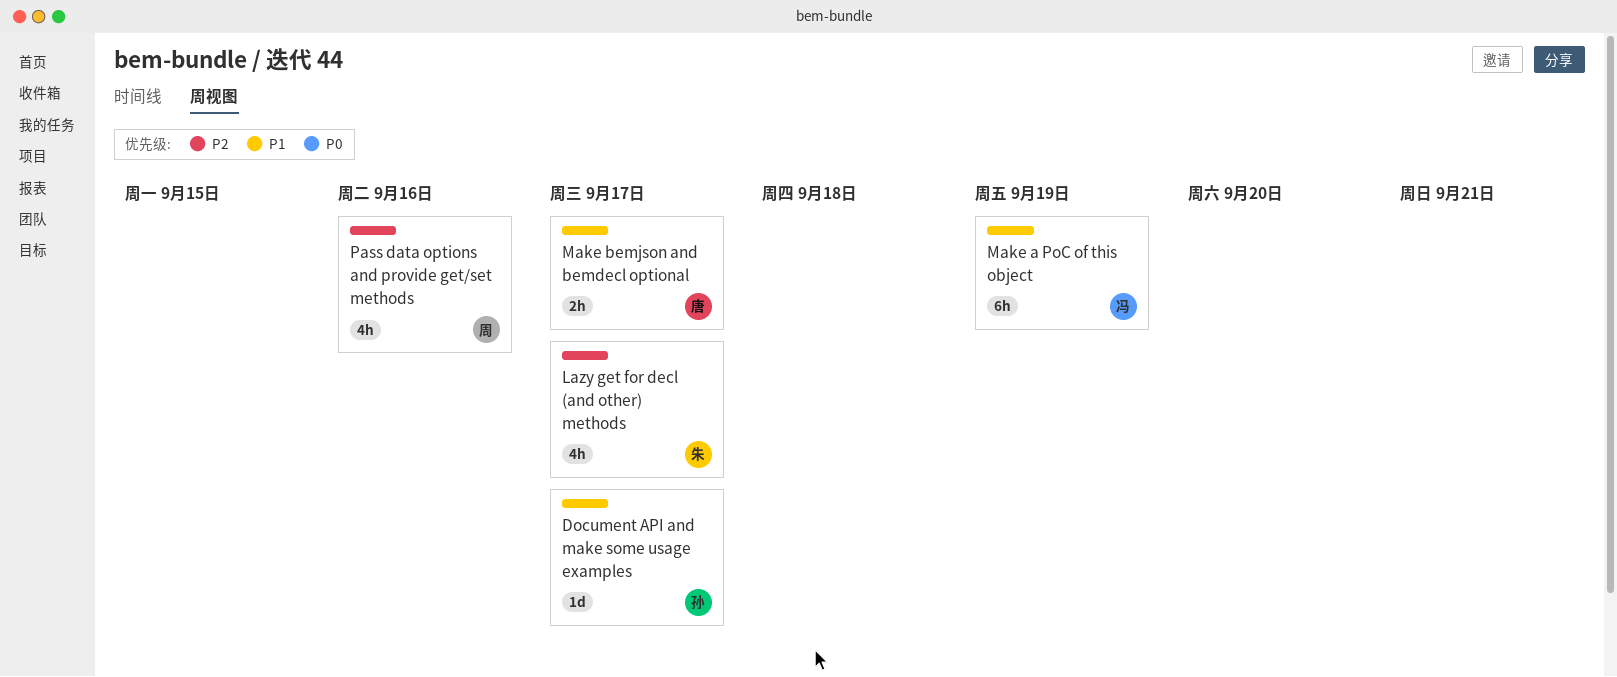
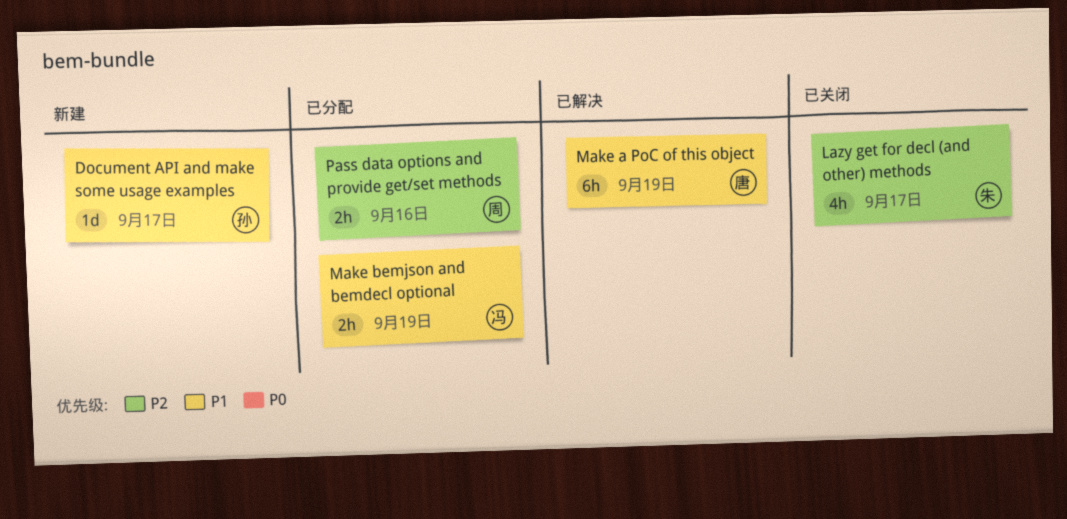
Make a PoC of this object, owner: 冯 -> 唐
Make bemjson and bemdecl optional, owner: 唐 -> 冯
Make bemjson and bemdecl optional, due: Sep 17 -> Sep 19
Pass data options and provide get/set methods, estimate: 4h -> 2h

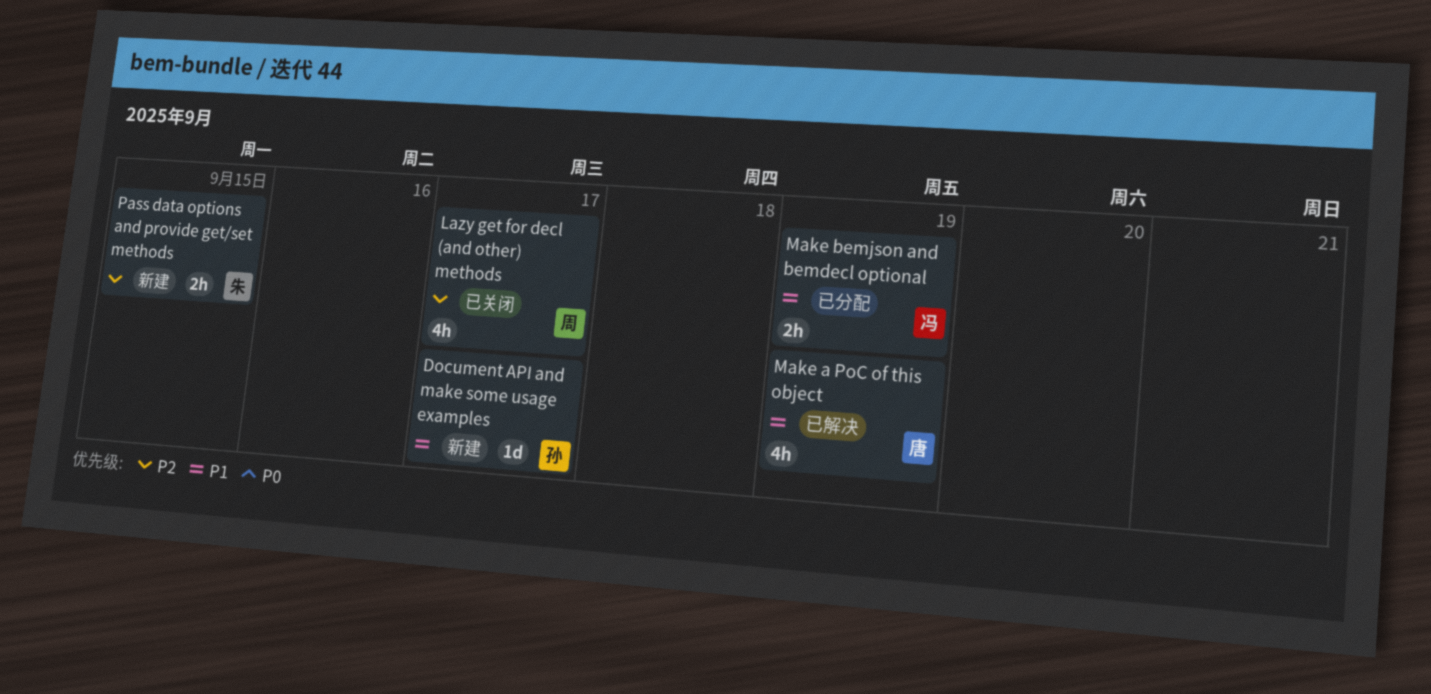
Lazy get for decl (and other) methods, owner: 朱 -> 周
Make a PoC of this object, estimate: 6h -> 4h
Pass data options and provide get/set methods, status: 已分配 -> 新建
Pass data options and provide get/set methods, owner: 周 -> 朱
Pass data options and provide get/set methods, due: Sep 16 -> Sep 15

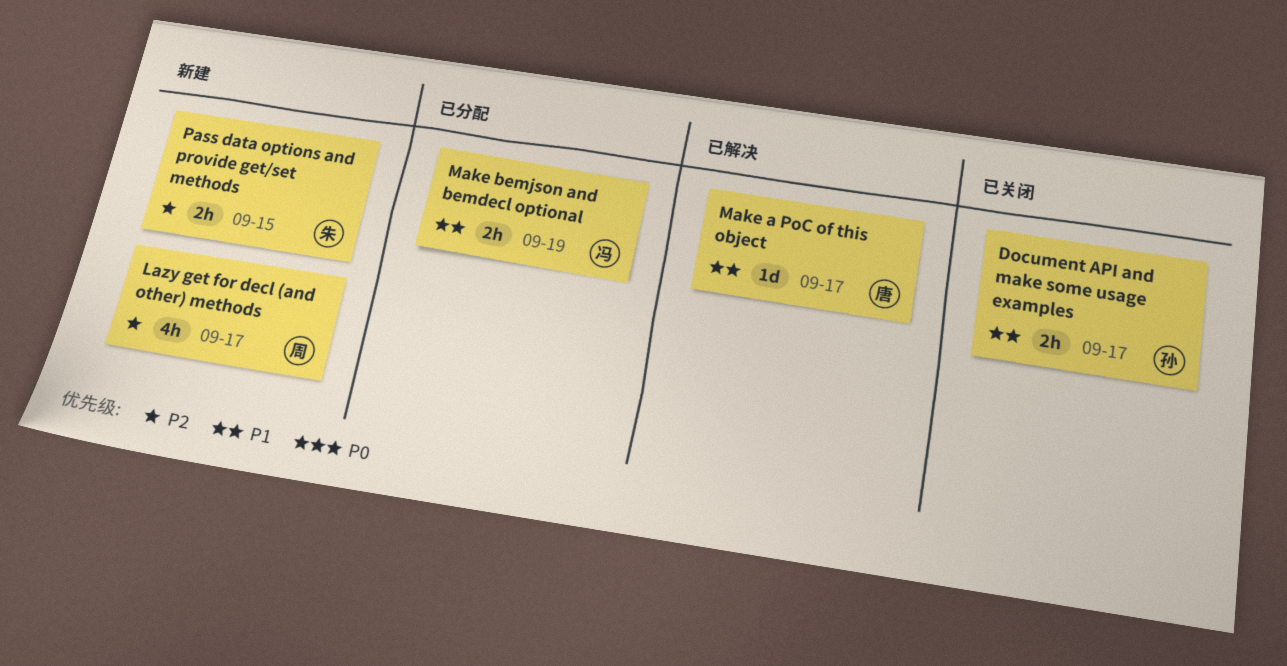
Document API and make some usage examples, status: 新建 -> 已关闭
Document API and make some usage examples, estimate: 1d -> 2h
Lazy get for decl (and other) methods, status: 已关闭 -> 新建
Make a PoC of this object, estimate: 4h -> 1d
Make a PoC of this object, due: Sep 19 -> Sep 17

